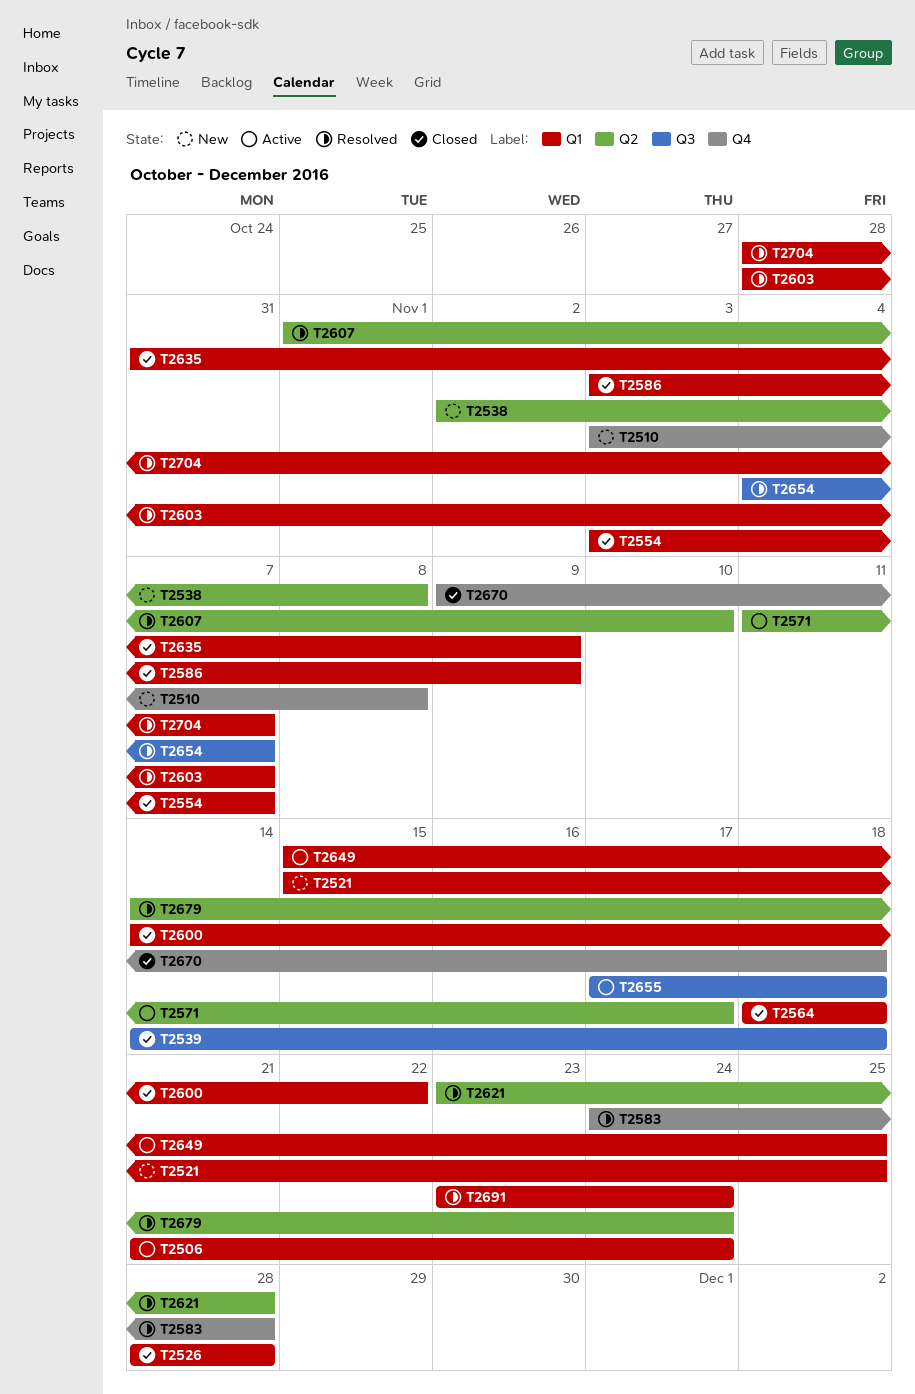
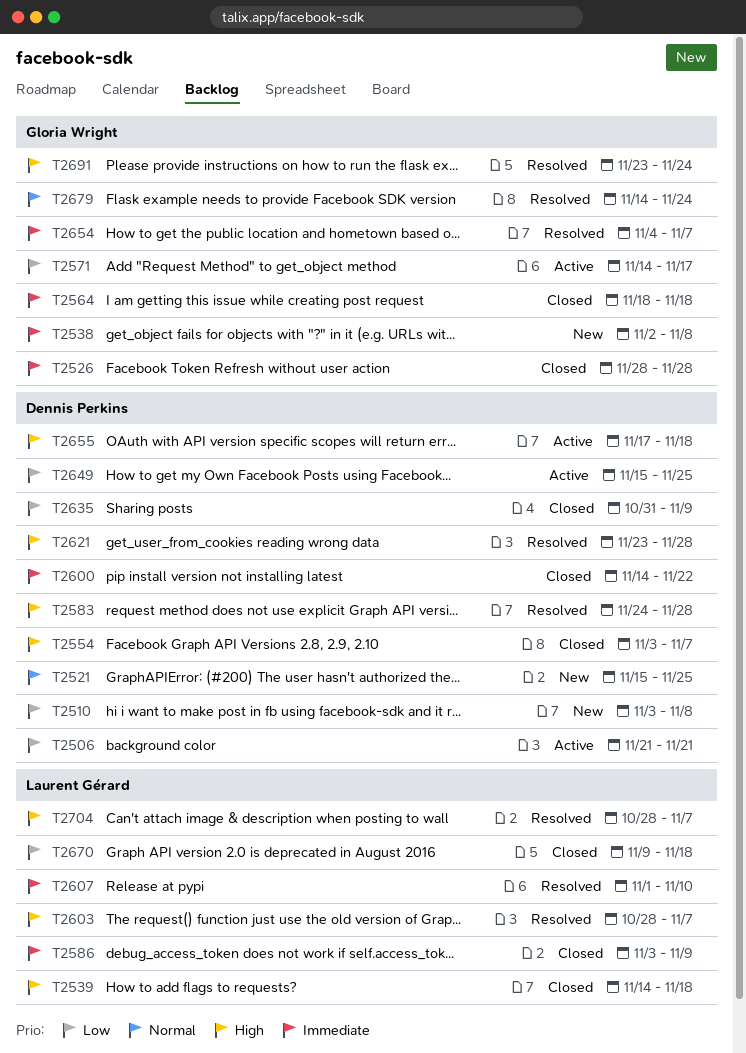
T2506, due: Nov 24 -> Nov 21
T2571, start: Nov 11 -> Nov 14

